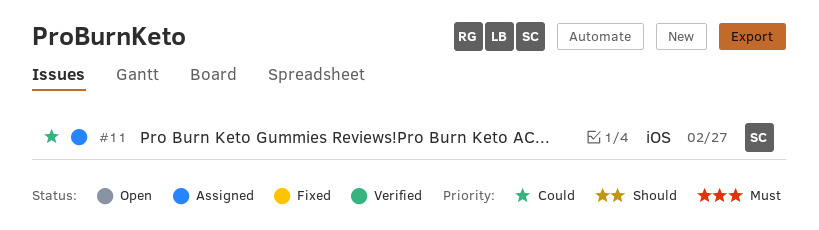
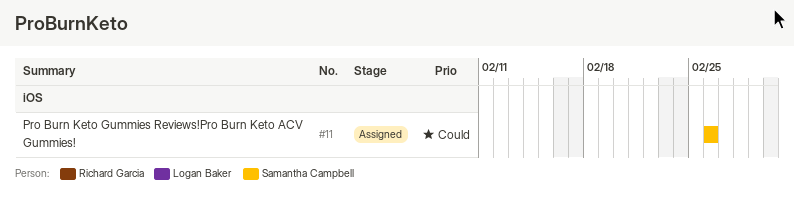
#11, due: Feb 27 -> Feb 26

